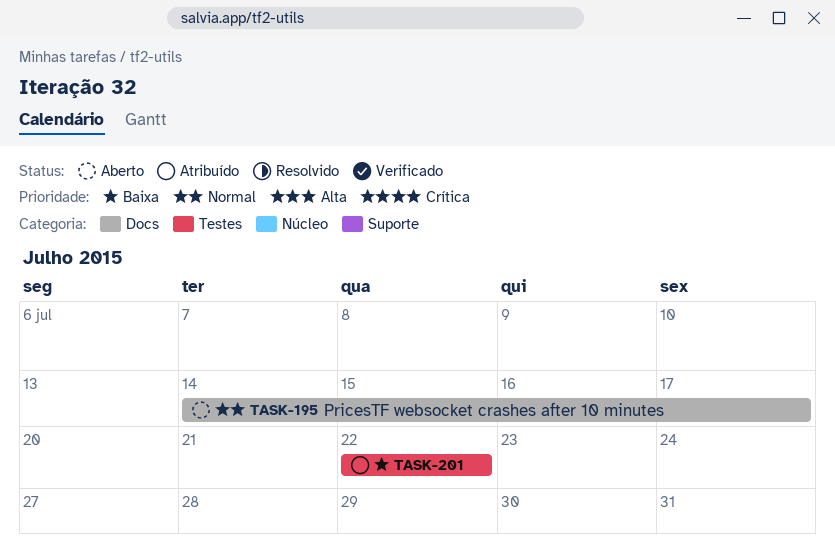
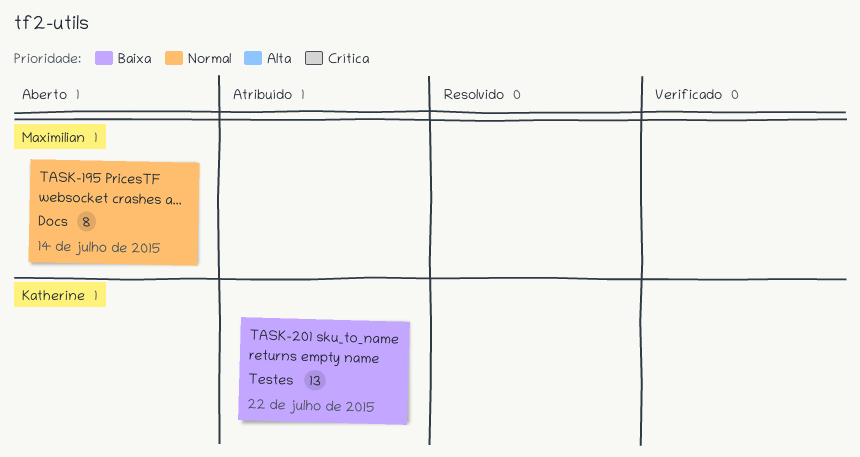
TASK-195, due: Jul 17 -> Jul 14

